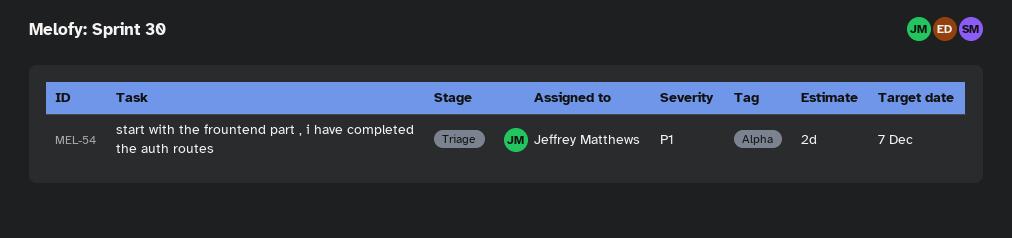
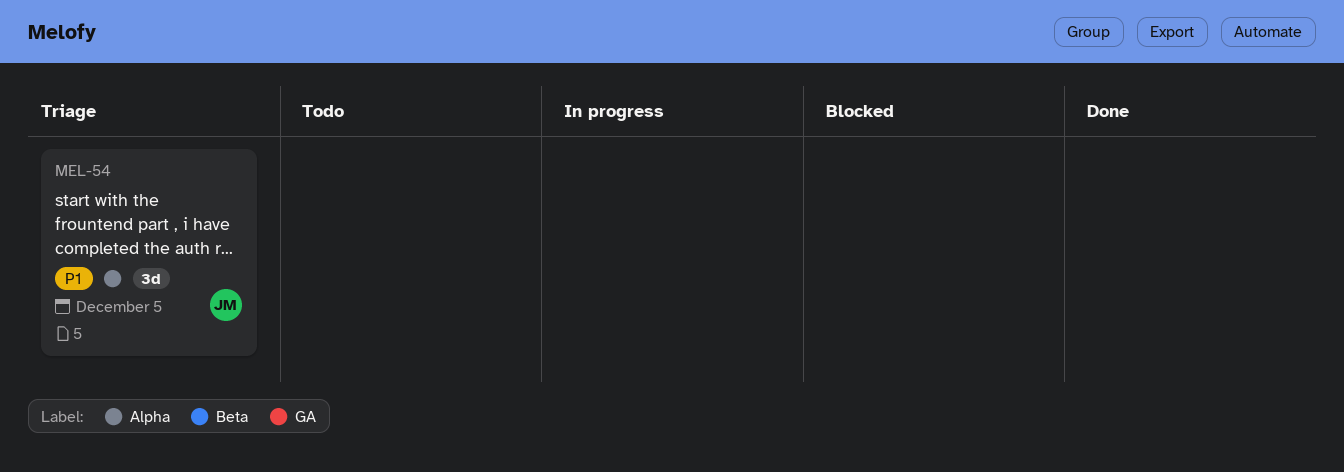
MEL-54, estimate: 2d -> 3d
MEL-54, due: Dec 7 -> Dec 5

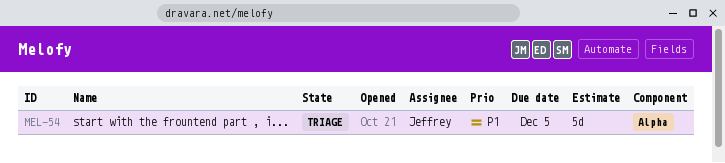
MEL-54, estimate: 3d -> 5d

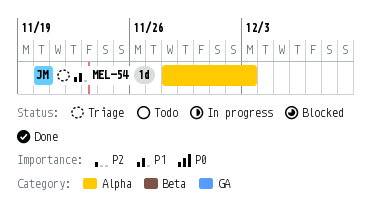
MEL-54, estimate: 5d -> 1d
MEL-54, due: Dec 5 -> Dec 3

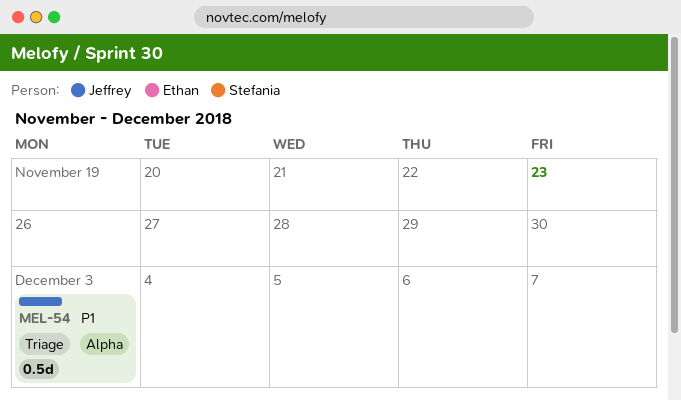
MEL-54, estimate: 1d -> 0.5d

